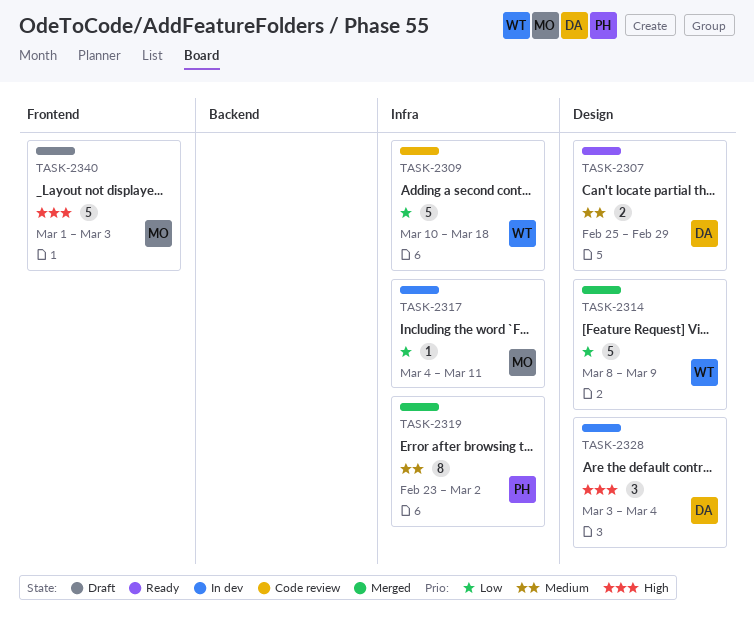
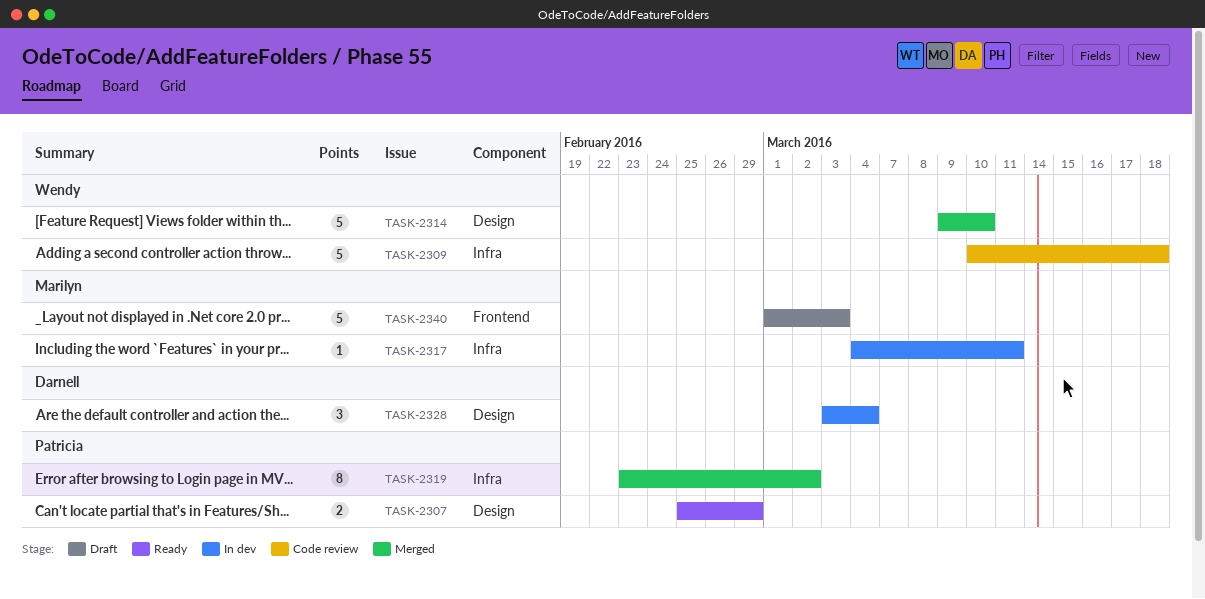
TASK-2307, owner: Darnell -> Patricia
TASK-2314, start: Mar 8 -> Mar 9
TASK-2314, due: Mar 9 -> Mar 10

